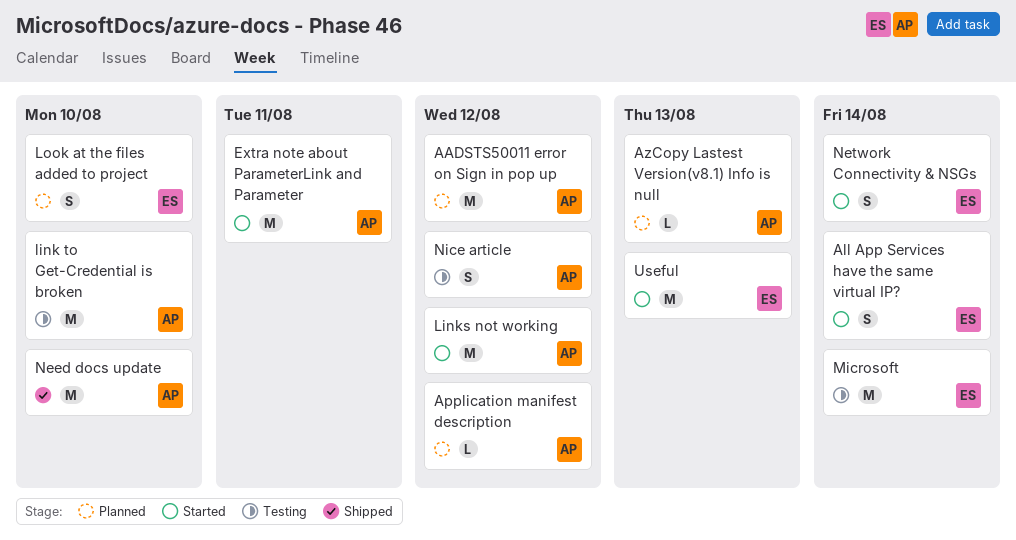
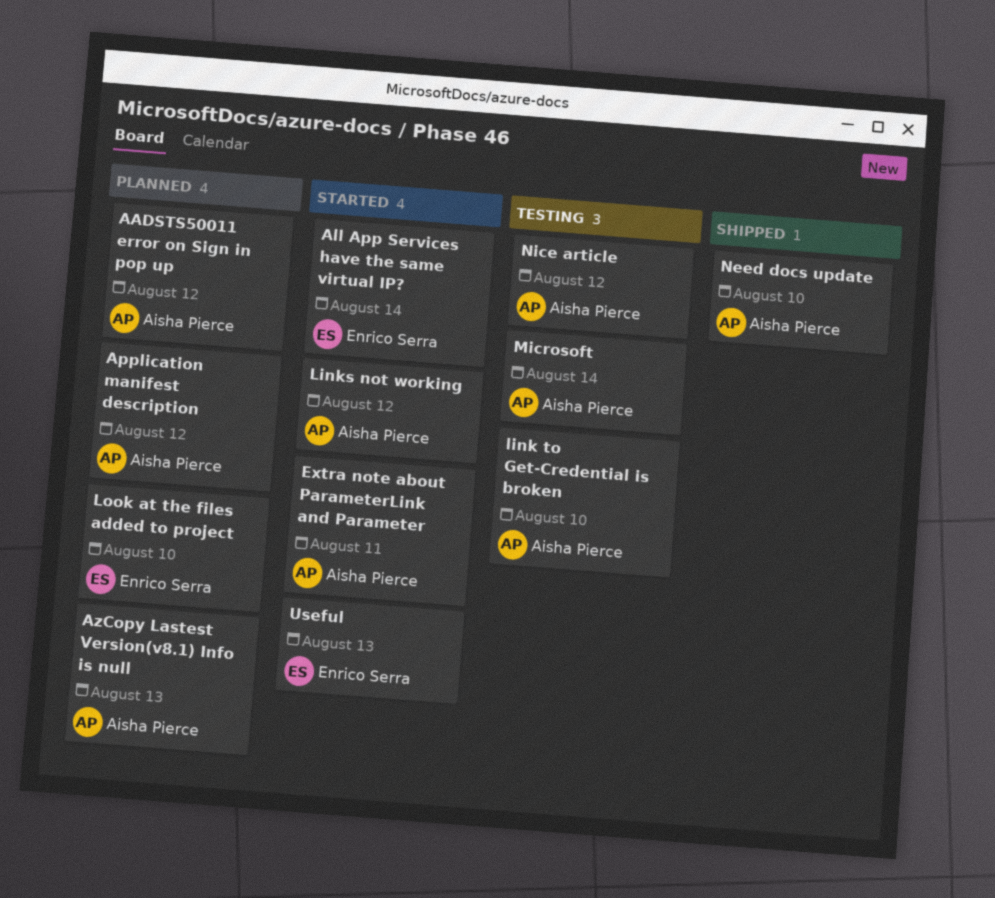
Microsoft, owner: Enrico Serra -> Aisha Pierce
Network Connectivity & NSGs: present -> none

